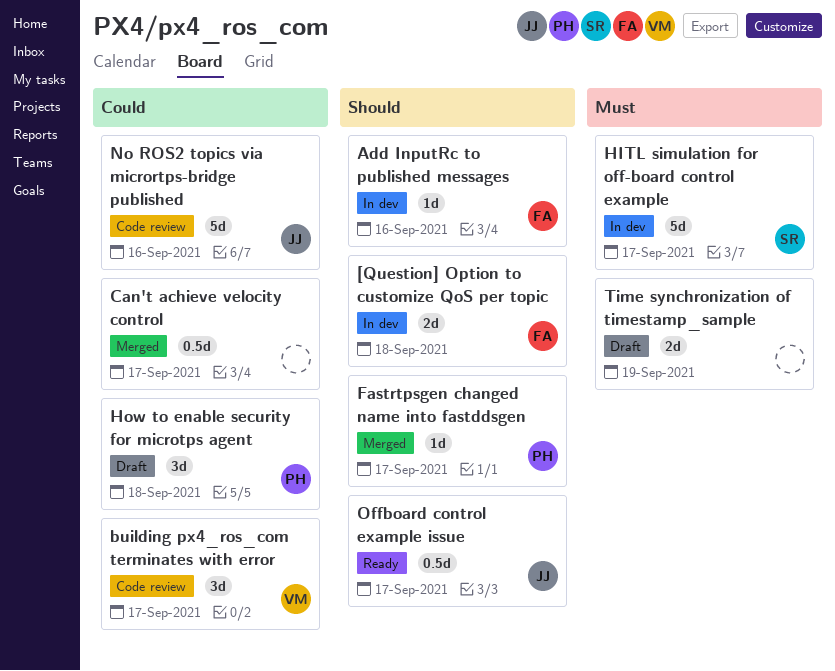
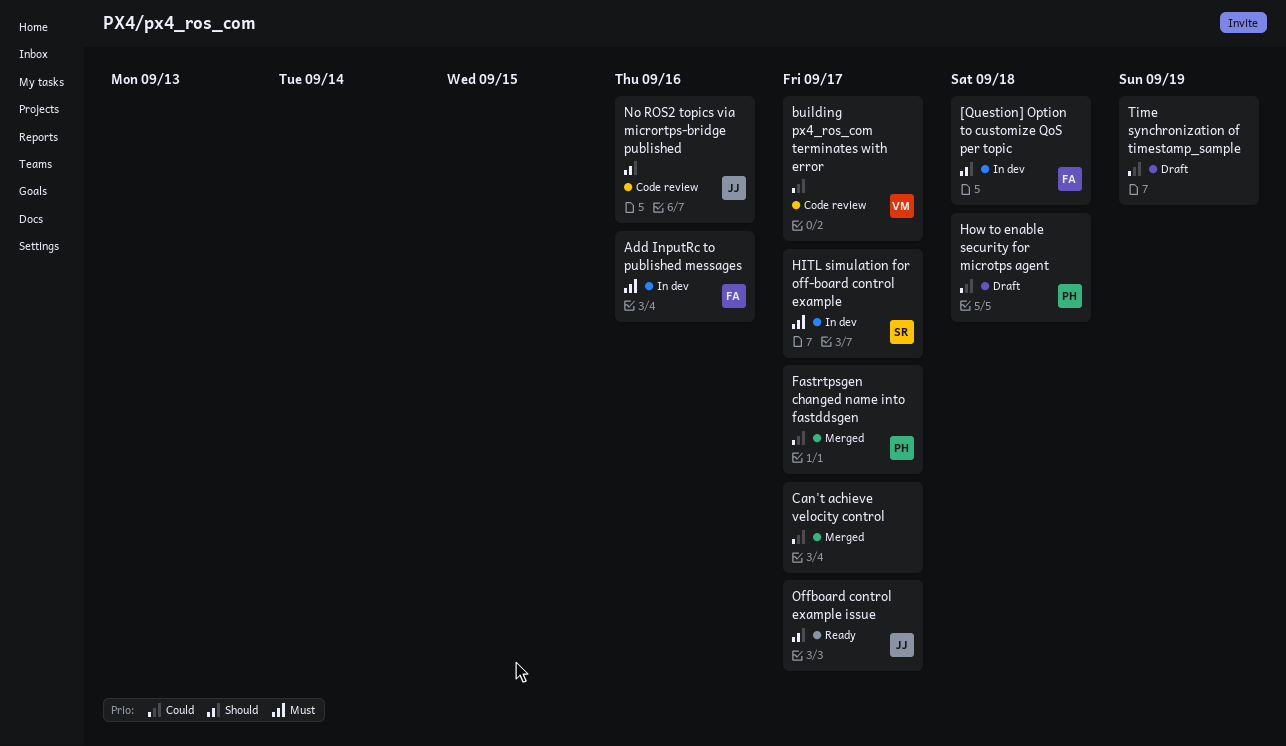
Add InputRc to published messages, priority: Should -> Must
Fastrtpsgen changed name into fastddsgen, priority: Should -> Could
No ROS2 topics via micrortps-bridge published, priority: Could -> Should
Time synchronization of timestamp_sample, priority: Must -> Could

